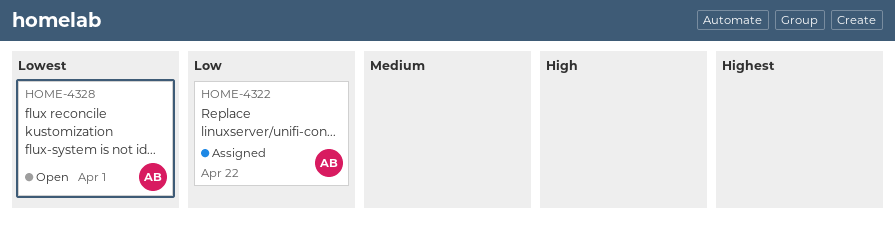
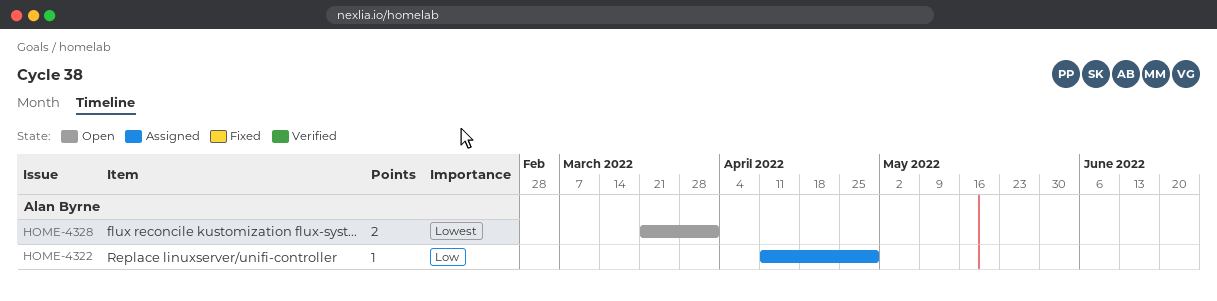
HOME-4322, due: Apr 22 -> Apr 29

